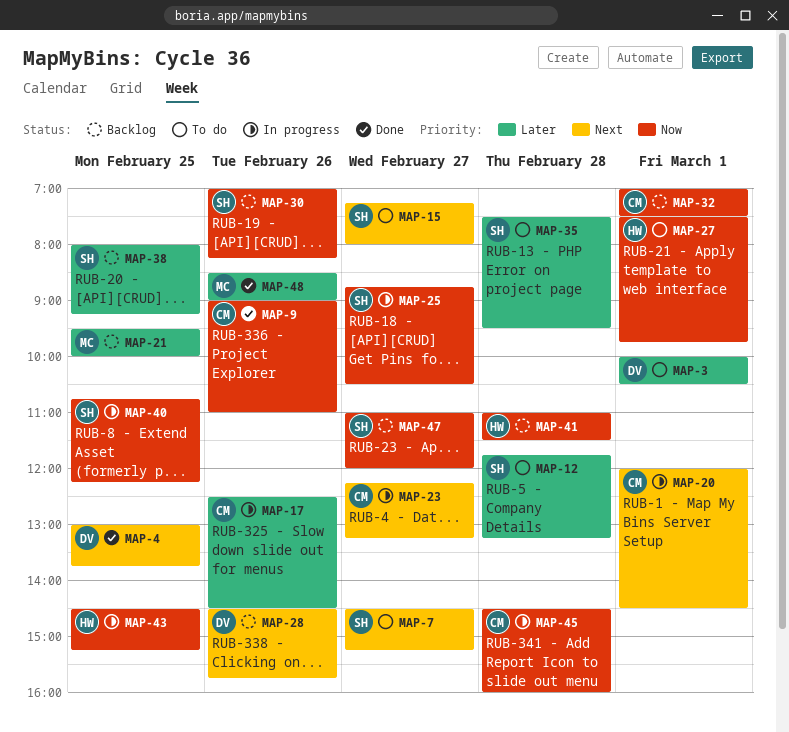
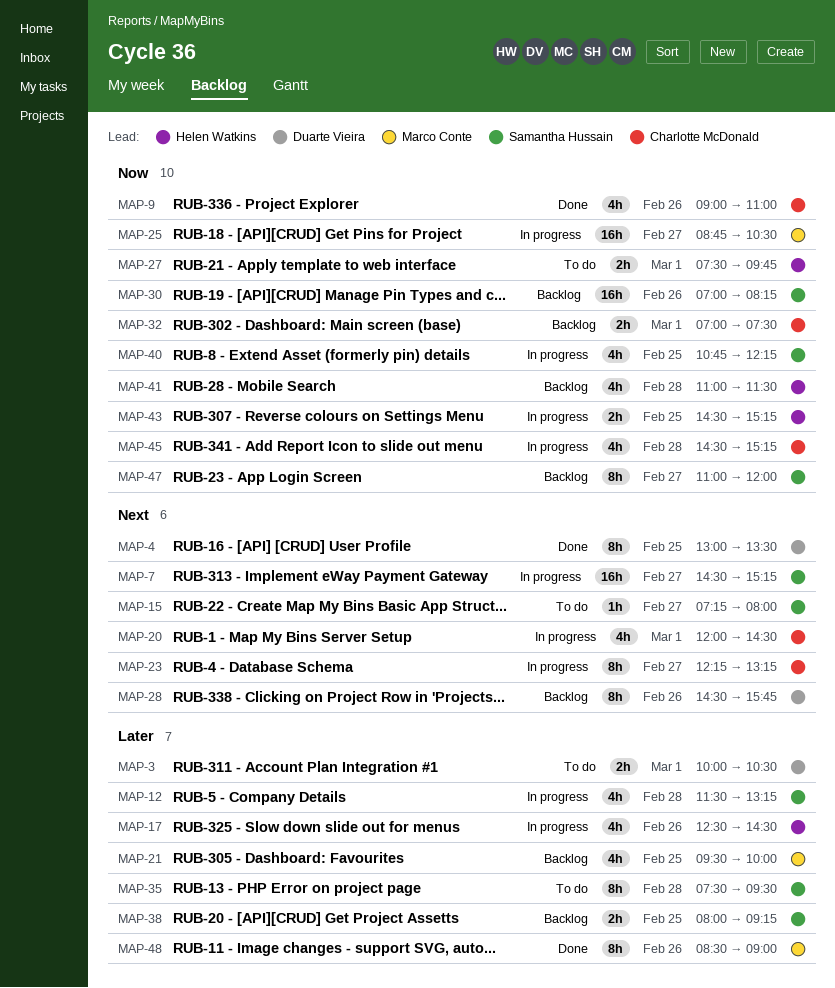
MAP-4, ends: 13:45 -> 13:30
MAP-7, status: To do -> In progress
MAP-12, status: To do -> In progress
MAP-12, begins: 11:45 -> 11:30
MAP-17, owner: Charlotte McDonald -> Helen Watkins
MAP-25, owner: Samantha Hussain -> Marco Conte
MAP-45, ends: 16:00 -> 15:15

